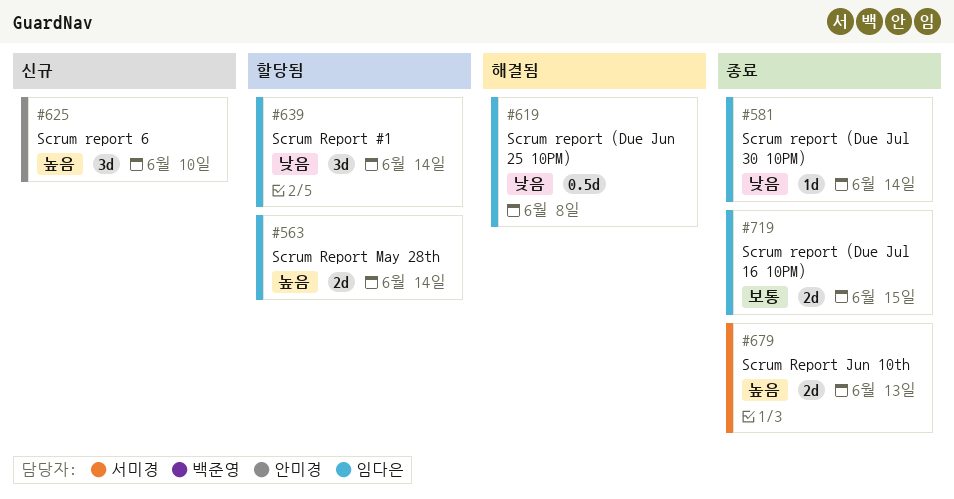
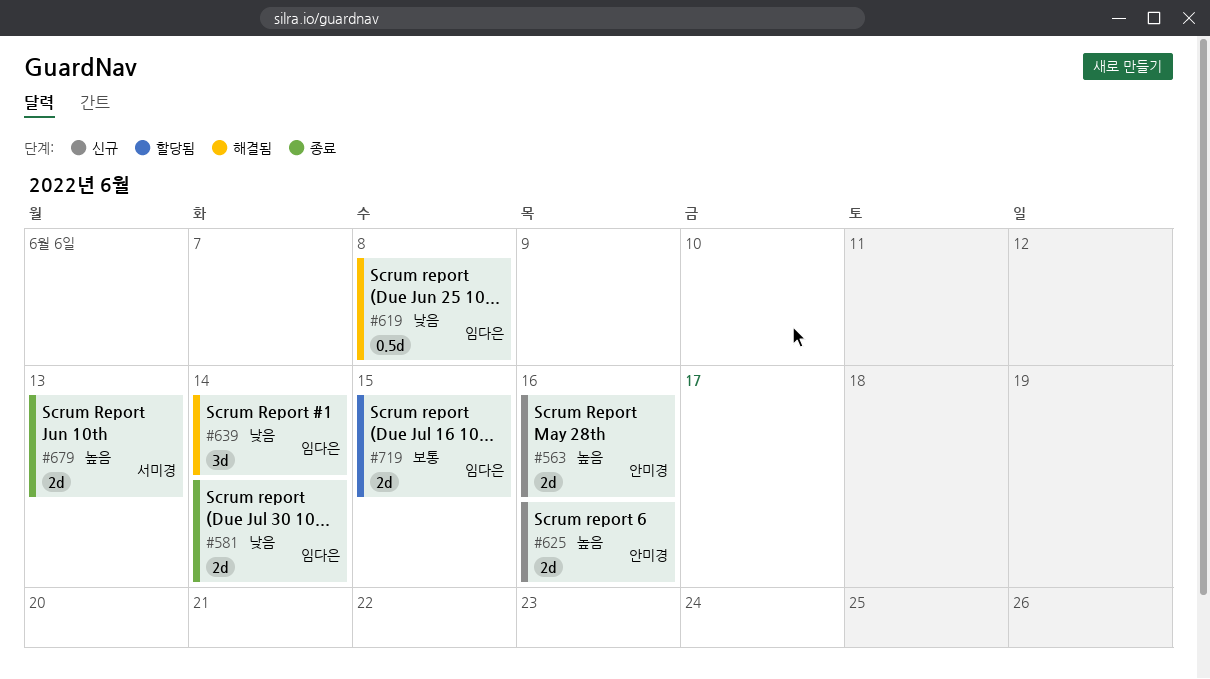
#563, status: 할당됨 -> 신규
#563, owner: 임다은 -> 안미경
#563, due: Jun 14 -> Jun 16
#581, estimate: 1d -> 2d
#625, estimate: 3d -> 2d
#625, due: Jun 10 -> Jun 16
#639, status: 할당됨 -> 해결됨
#719, status: 종료 -> 할당됨

